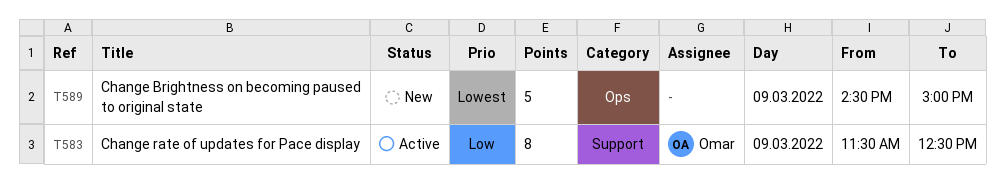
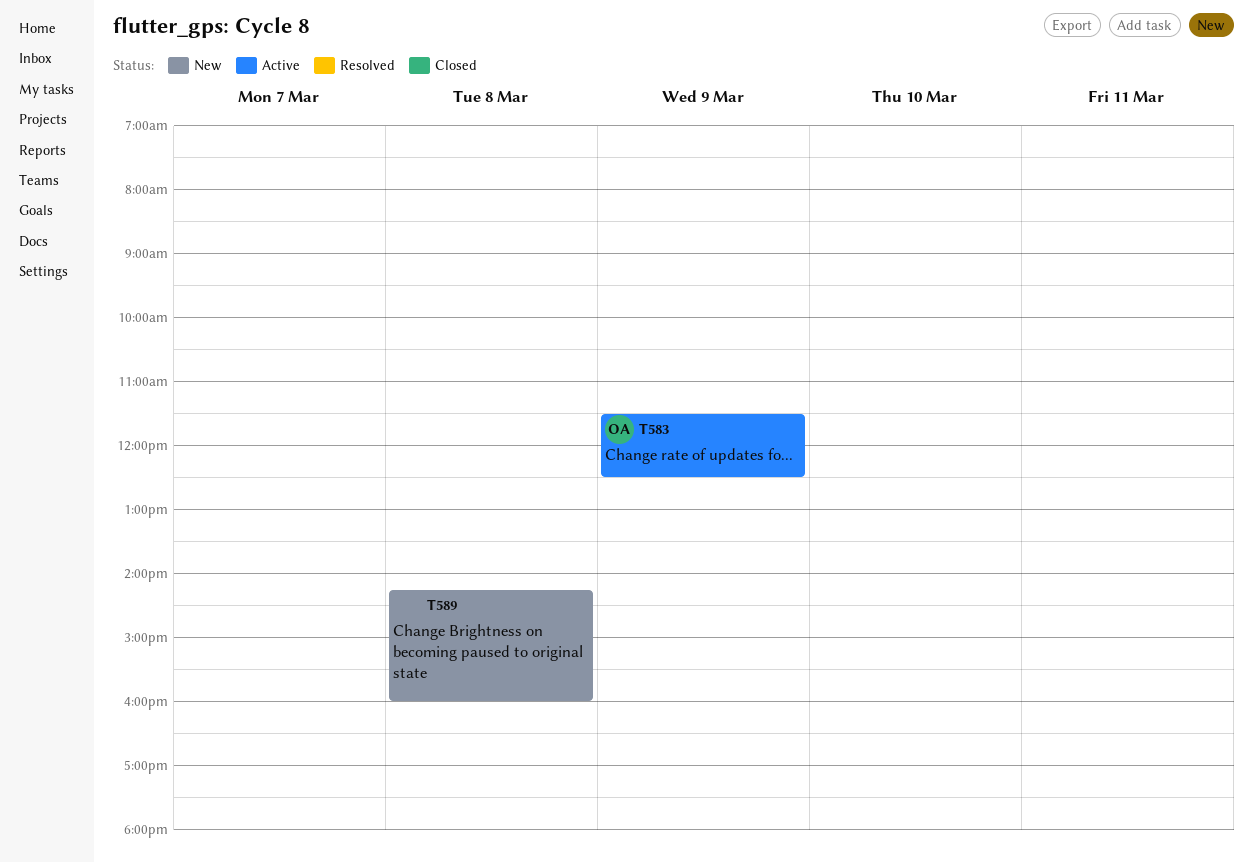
T589, day: Mar 9 -> Mar 8
T589, begins: 14:30 -> 14:15
T589, ends: 15:00 -> 16:00

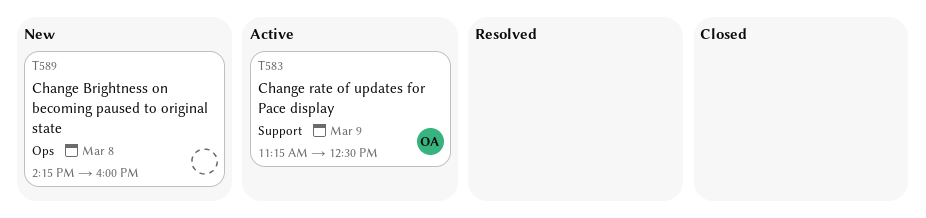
T583, begins: 11:30 -> 11:15

